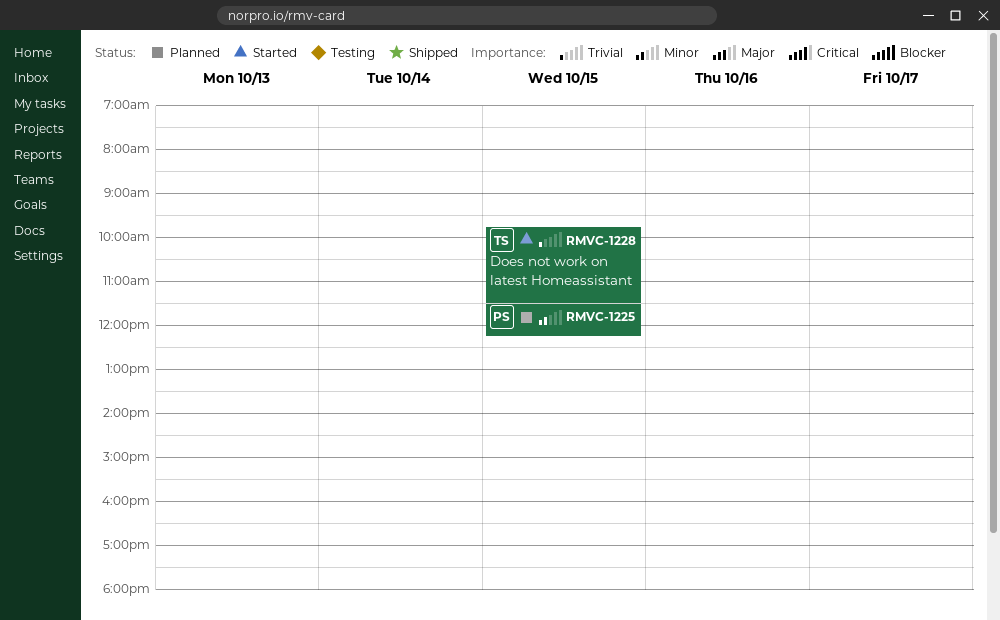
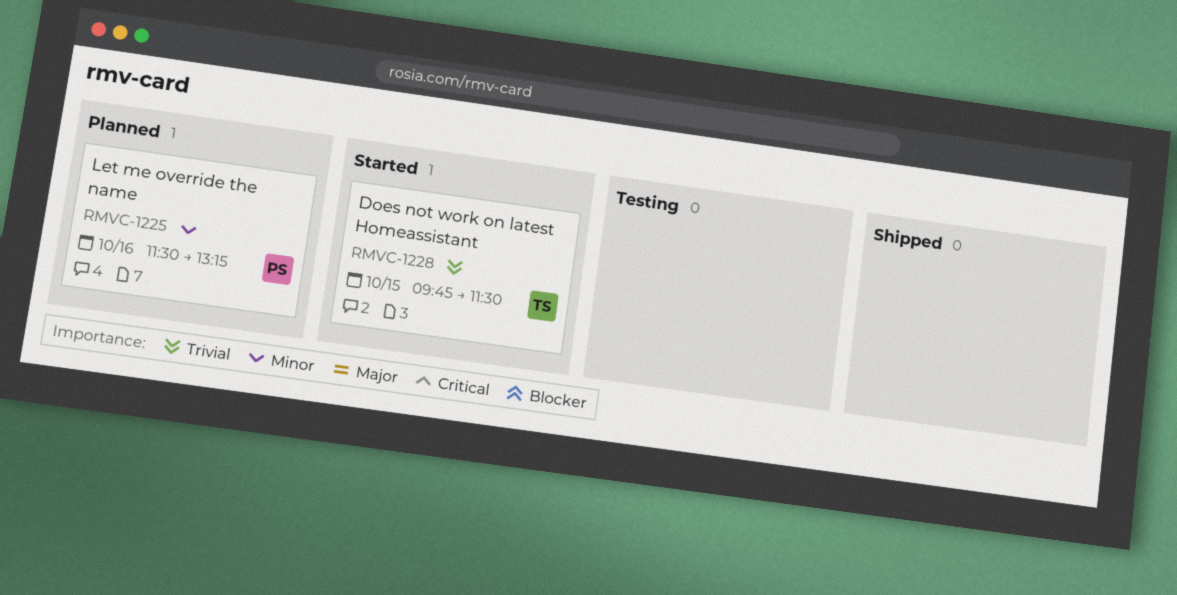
RMVC-1225, day: Oct 15 -> Oct 16
RMVC-1225, ends: 12:15 -> 13:15

